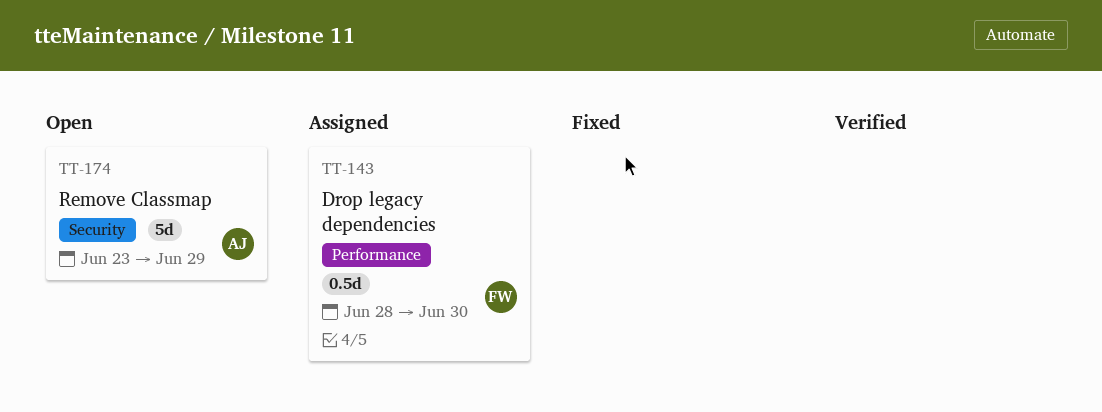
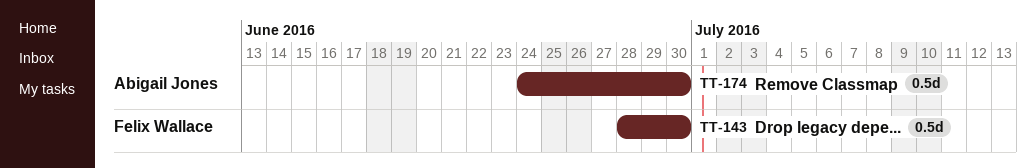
TT-174, estimate: 5d -> 0.5d
TT-174, start: Jun 23 -> Jun 24
TT-174, due: Jun 29 -> Jun 30

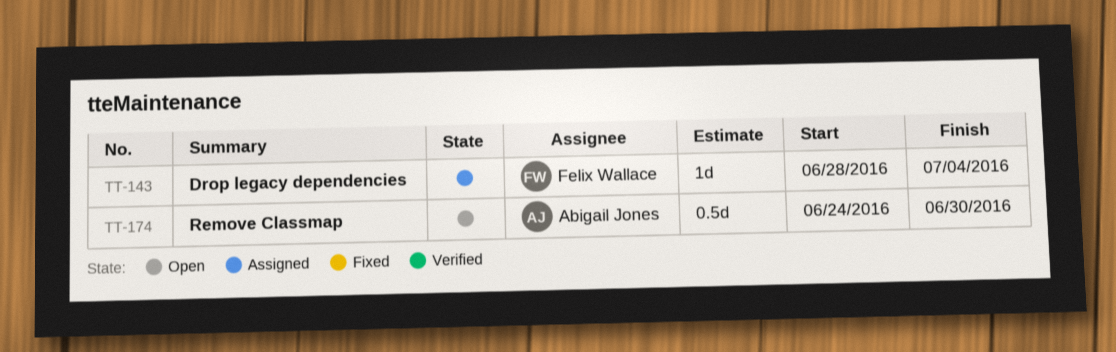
TT-143, estimate: 0.5d -> 1d
TT-143, due: Jun 30 -> Jul 4

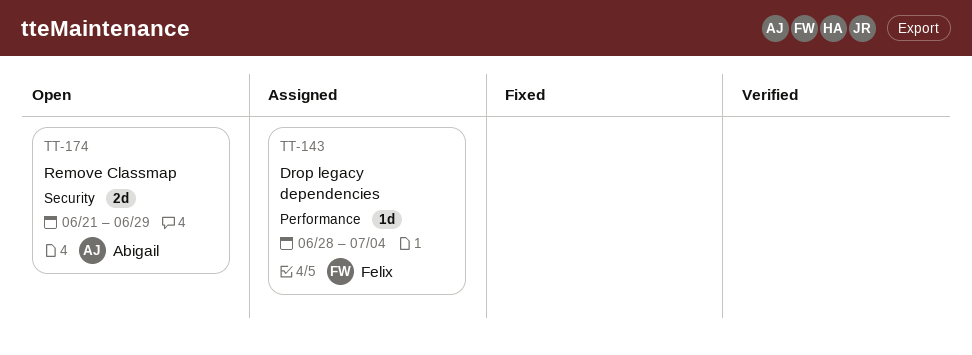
TT-174, estimate: 0.5d -> 2d
TT-174, start: Jun 24 -> Jun 21
TT-174, due: Jun 30 -> Jun 29

